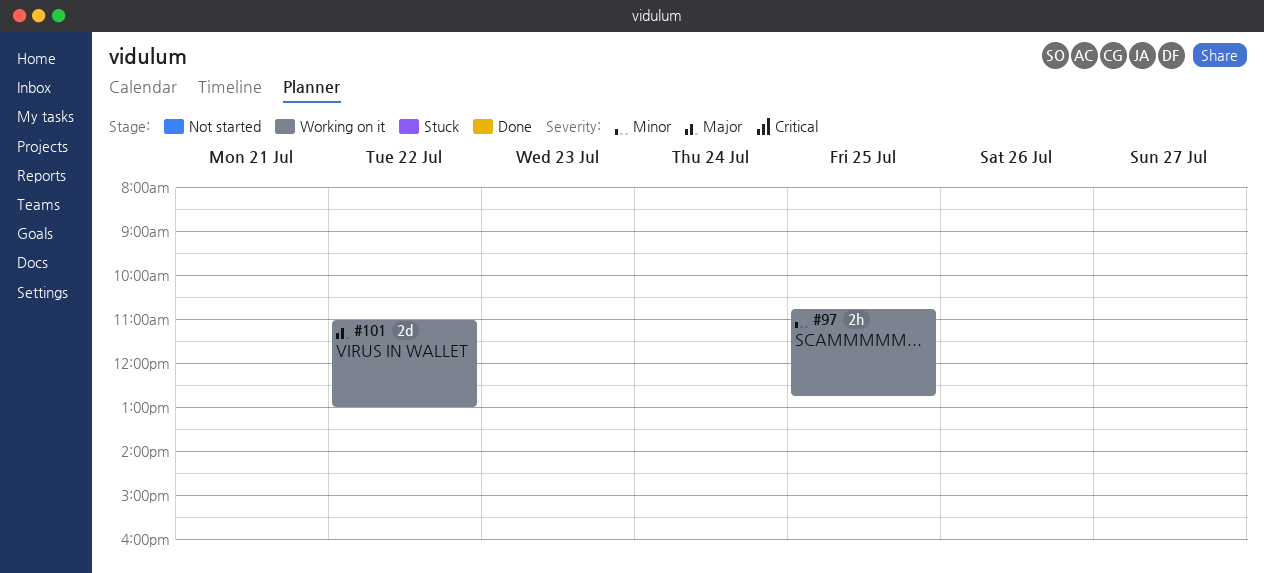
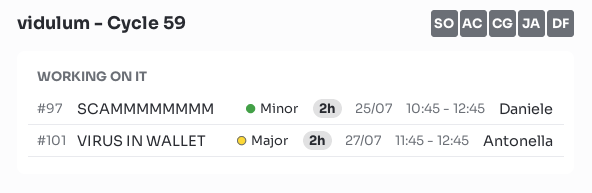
#101, estimate: 2d -> 2h
#101, day: Jul 22 -> Jul 27
#101, begins: 11:00 -> 11:45
#101, ends: 13:00 -> 12:45

